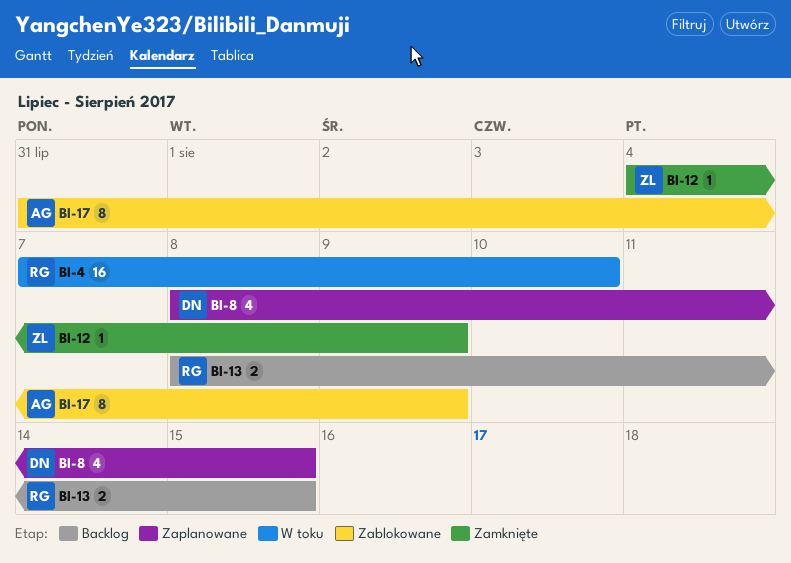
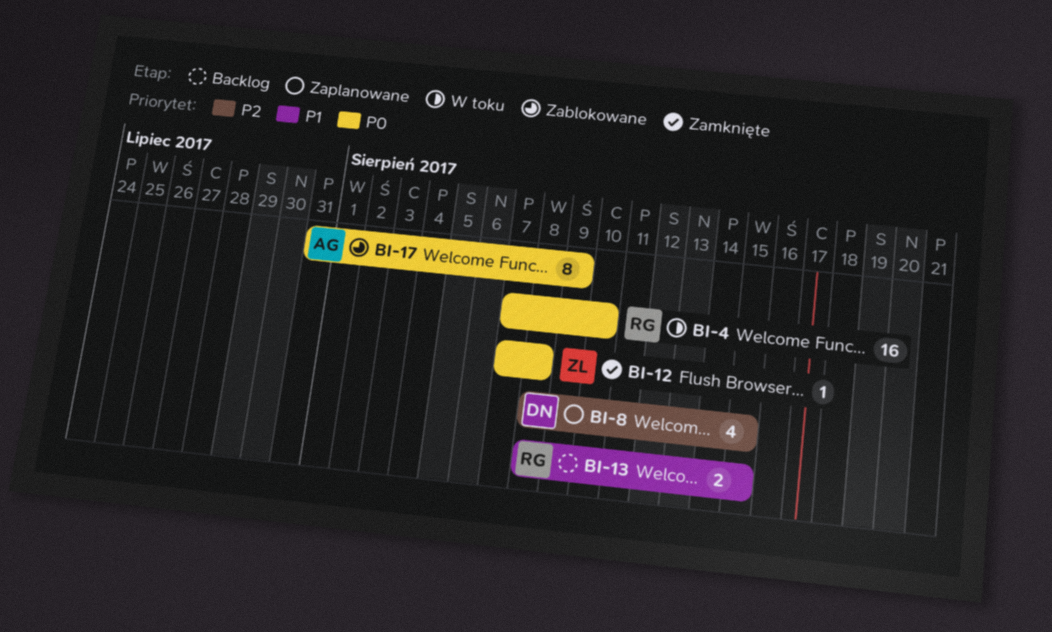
BI-12, start: Aug 4 -> Aug 7
BI-12, due: Aug 9 -> Aug 8

